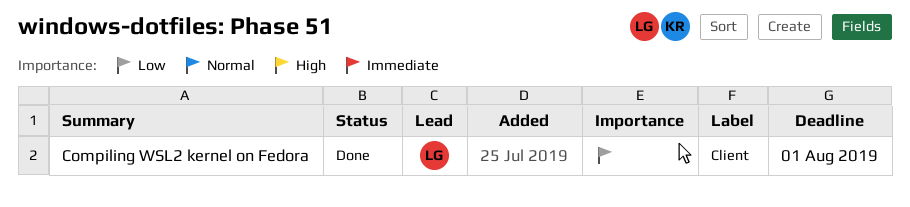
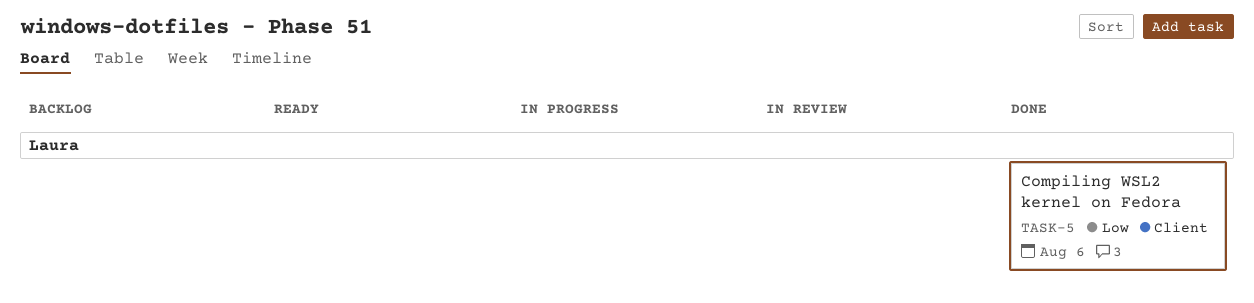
Compiling WSL2 kernel on Fedora, due: Aug 1 -> Aug 6

